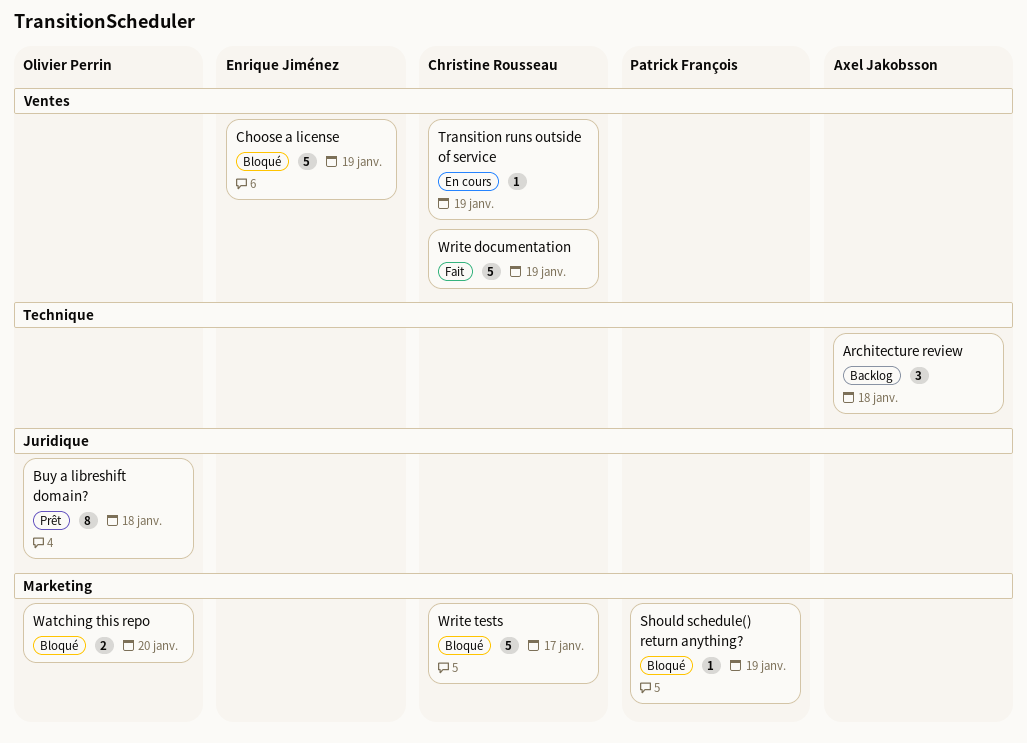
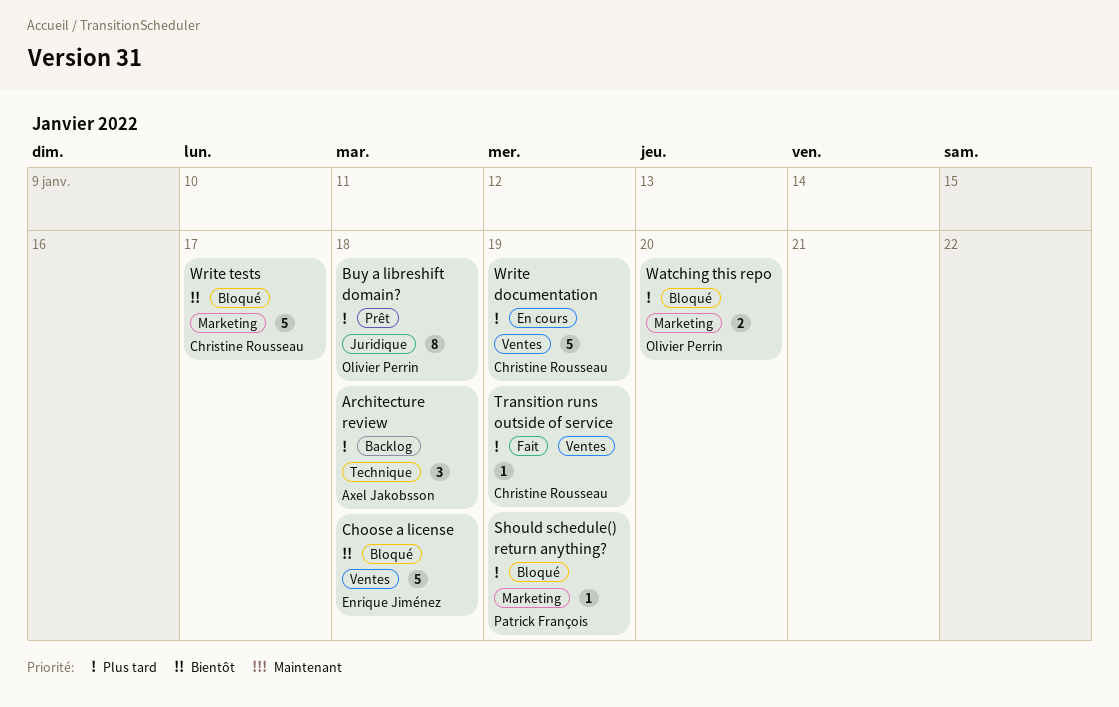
Choose a license, due: Jan 19 -> Jan 18
Transition runs outside of service, status: En cours -> Fait
Write documentation, status: Fait -> En cours

